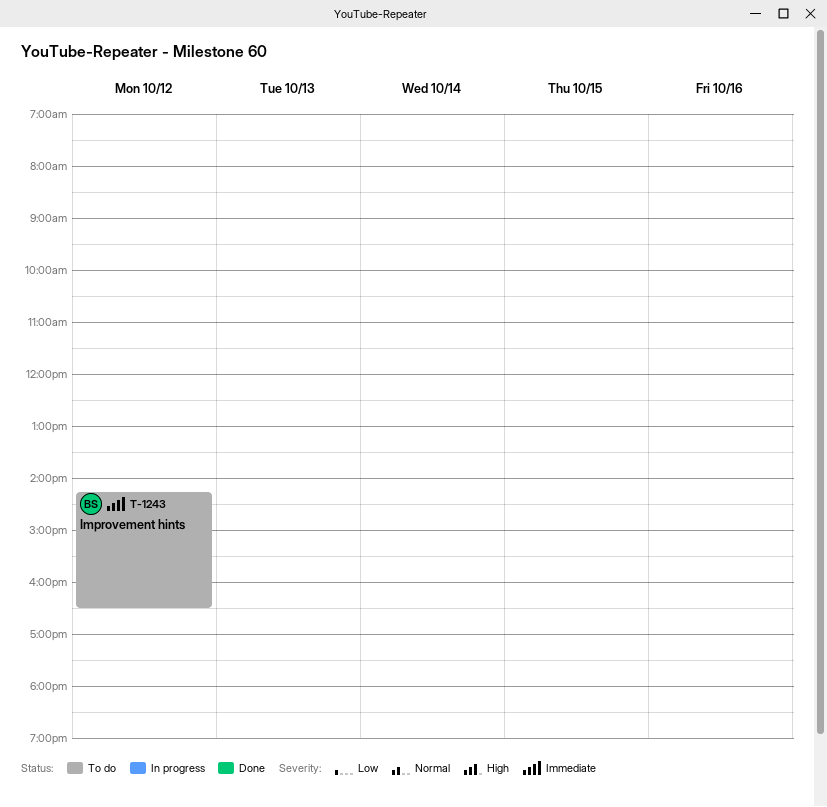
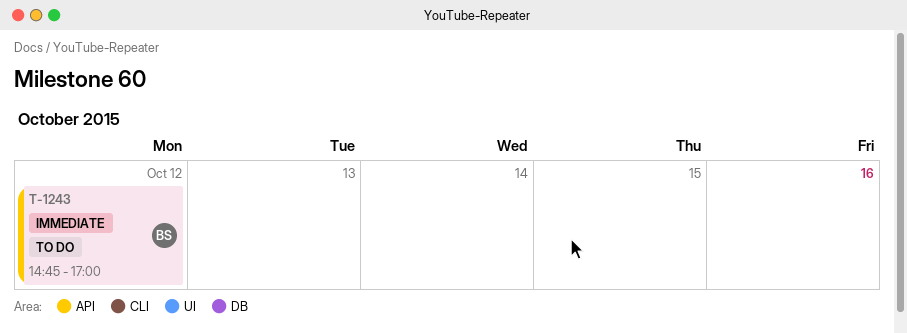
T-1243, begins: 14:15 -> 14:45
T-1243, ends: 16:30 -> 17:00

